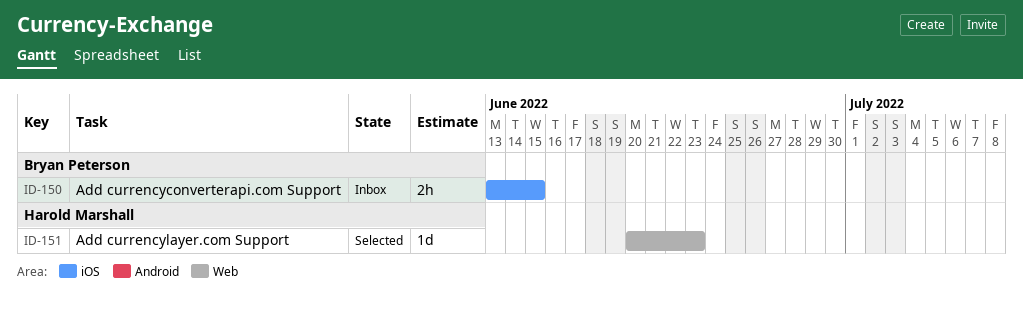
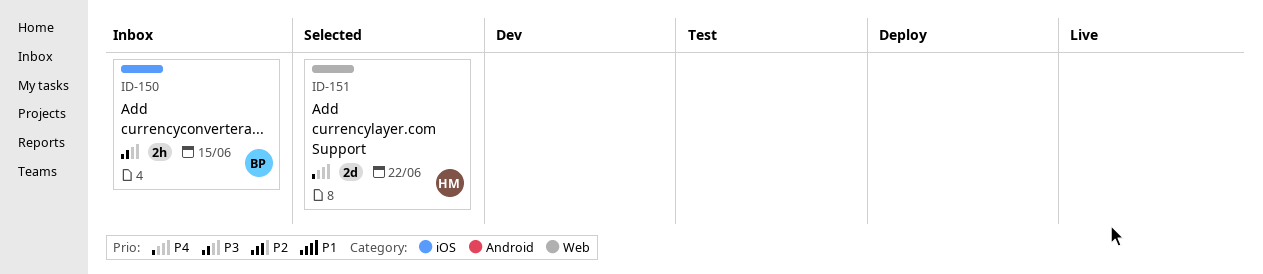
ID-151, estimate: 1d -> 2d
ID-151, due: Jun 23 -> Jun 22

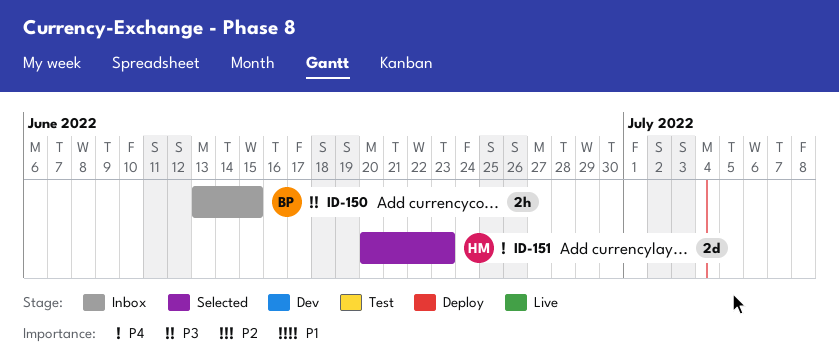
ID-151, due: Jun 22 -> Jun 23

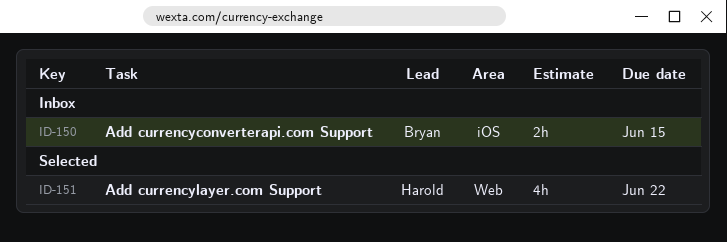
ID-151, estimate: 2d -> 4h
ID-151, due: Jun 23 -> Jun 22

